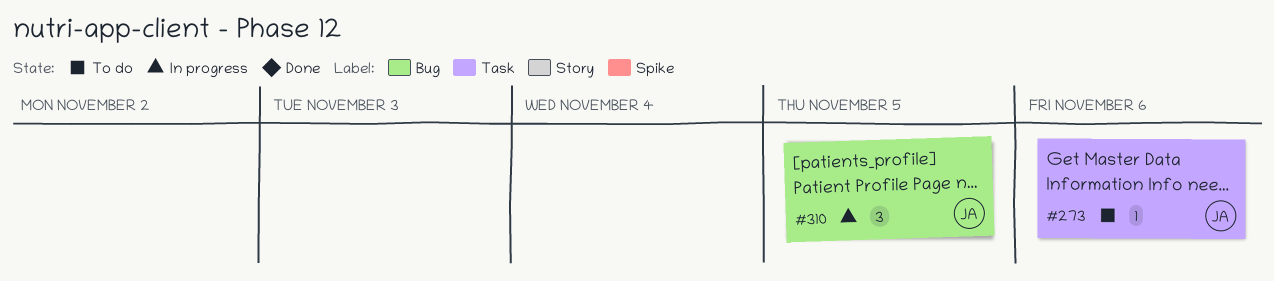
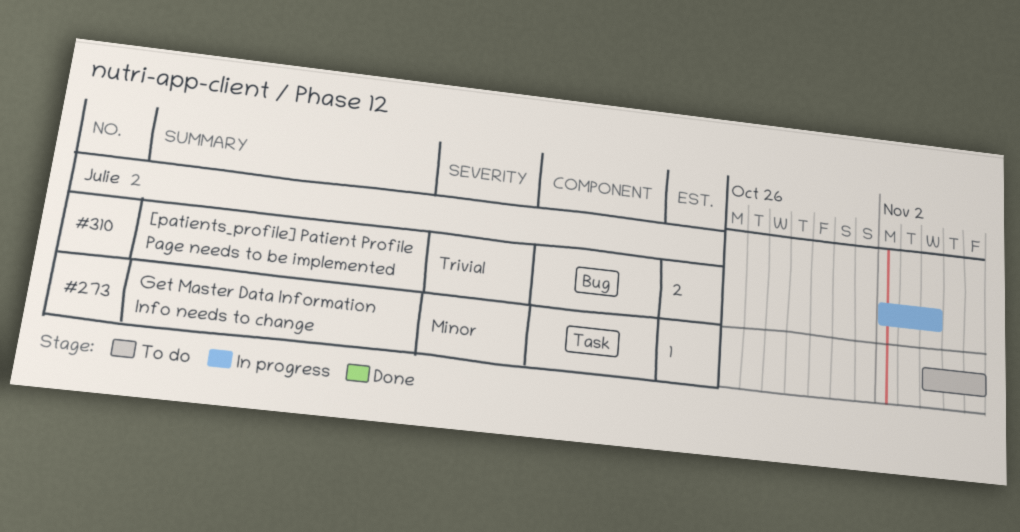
#310, estimate: 3 -> 2
#310, due: Nov 5 -> Nov 4

